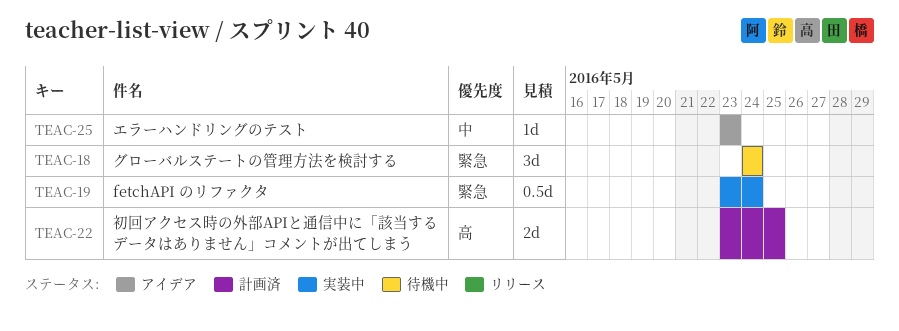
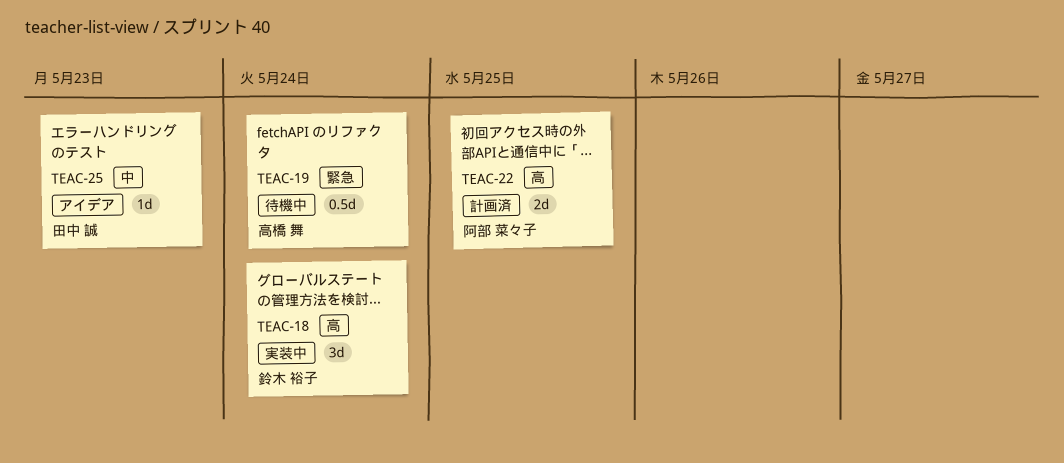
TEAC-18, status: 待機中 -> 実装中
TEAC-18, priority: 緊急 -> 高
TEAC-19, status: 実装中 -> 待機中

